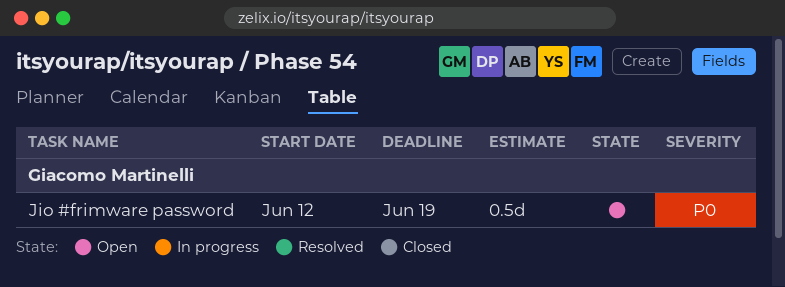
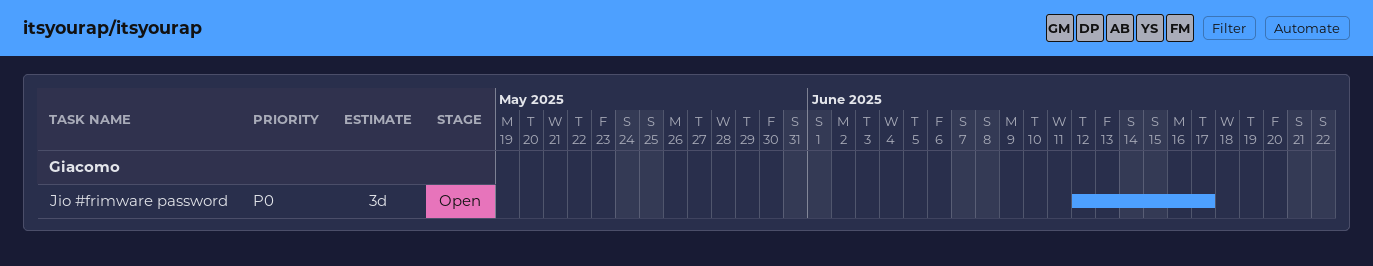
Jio #frimware password, estimate: 0.5d -> 3d
Jio #frimware password, due: Jun 19 -> Jun 17

